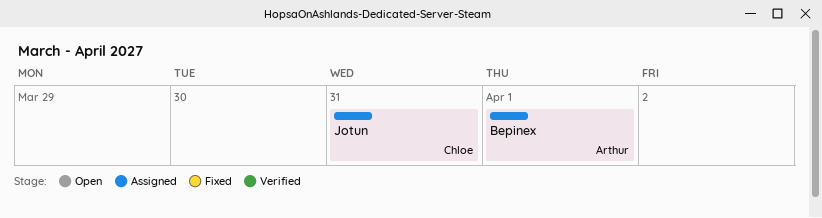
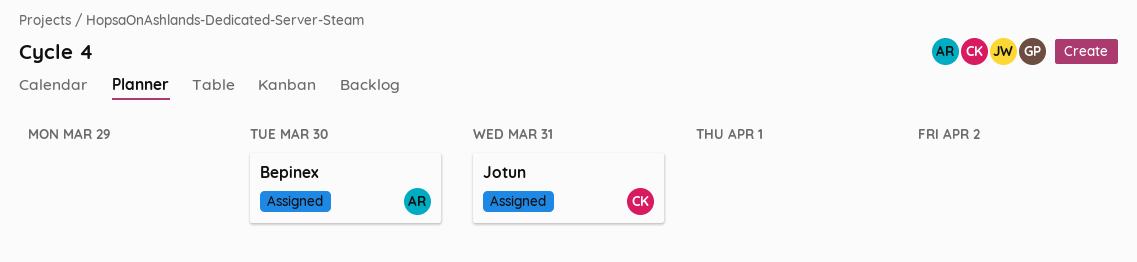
Bepinex, due: Apr 1 -> Mar 30

